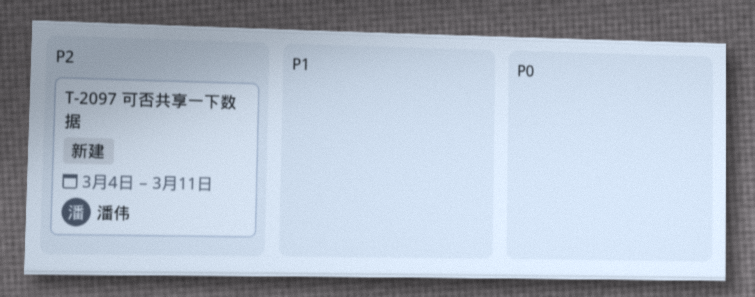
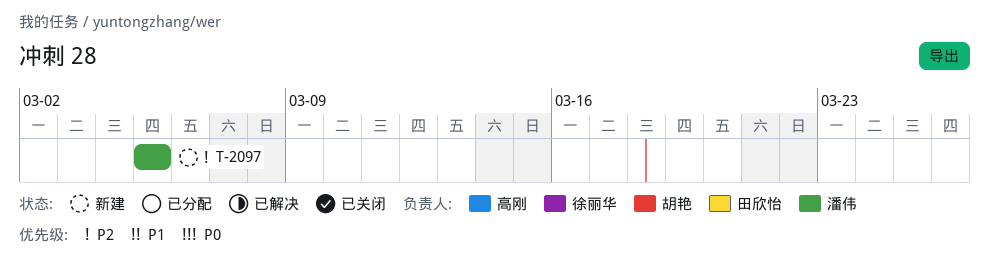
T-2097, start: Mar 4 -> Mar 5
T-2097, due: Mar 11 -> Mar 5

